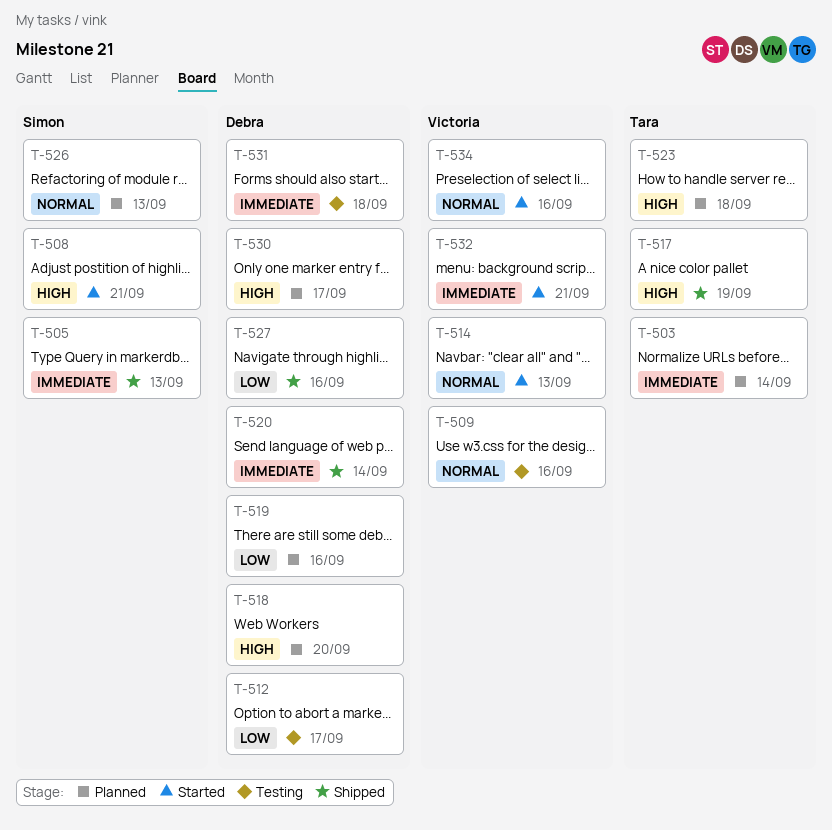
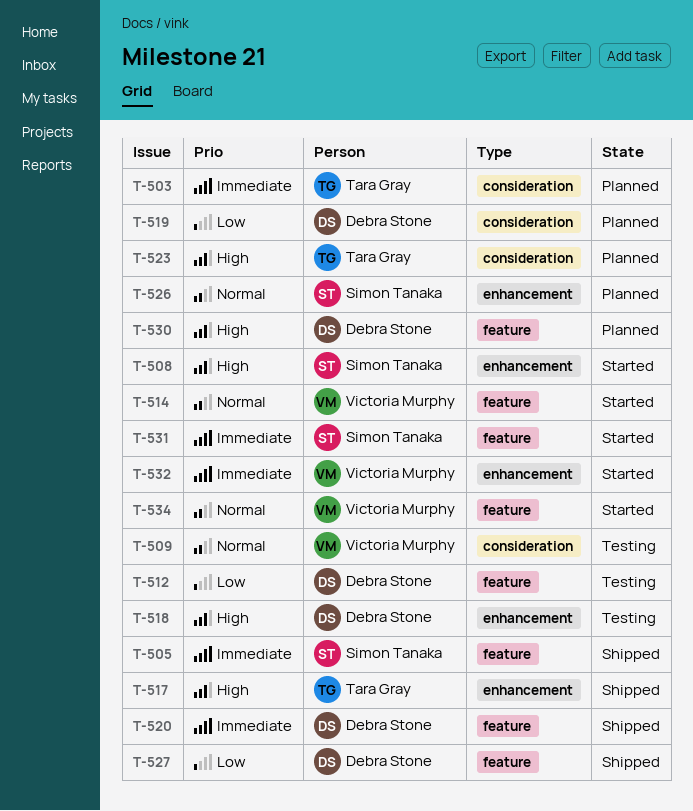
T-518, status: Planned -> Testing
T-531, status: Testing -> Started
T-531, owner: Debra Stone -> Simon Tanaka

